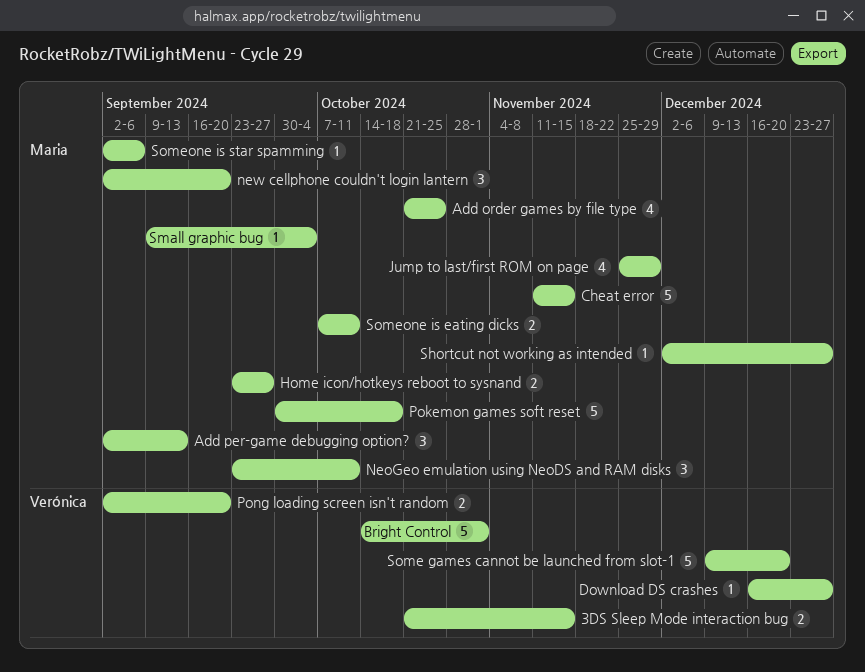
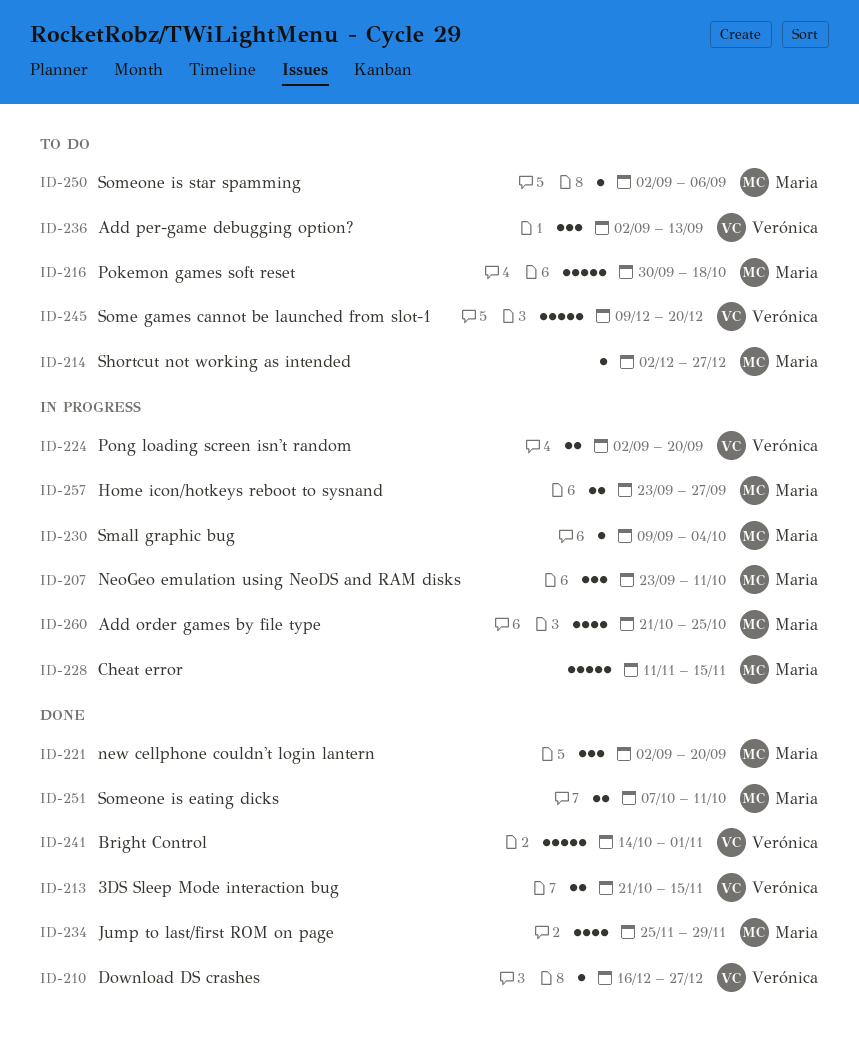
Add per-game debugging option?, owner: Maria -> Verónica

